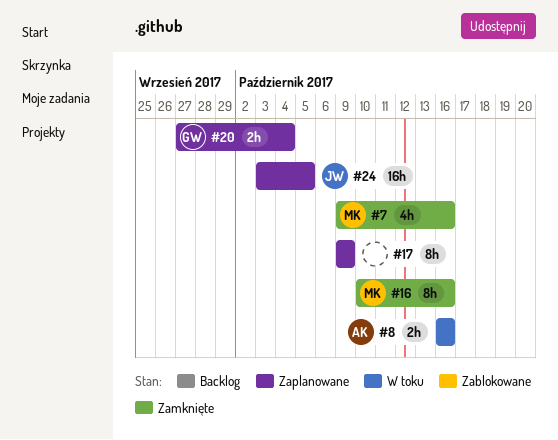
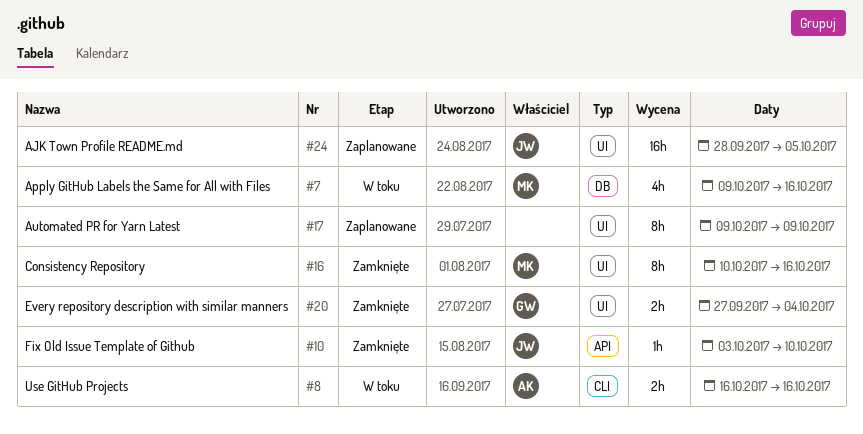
#7, status: Zamknięte -> W toku
#10: none -> present
#20, status: Zaplanowane -> Zamknięte
#24, start: Oct 3 -> Sep 28

